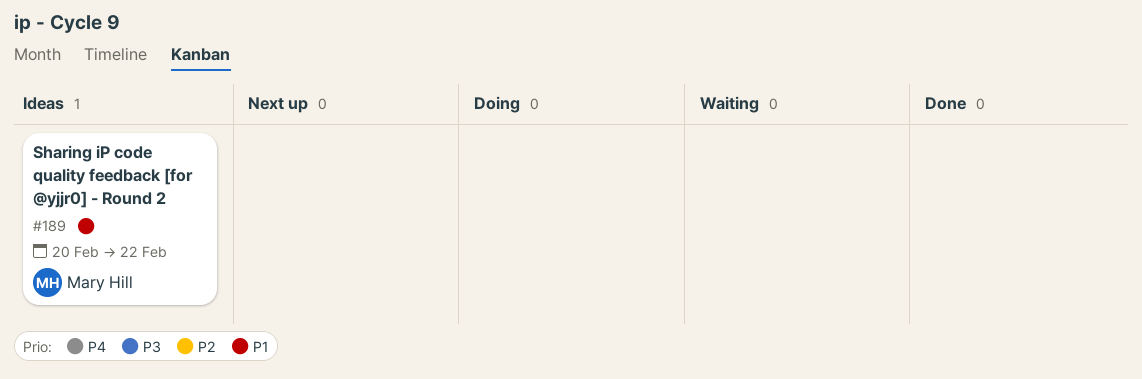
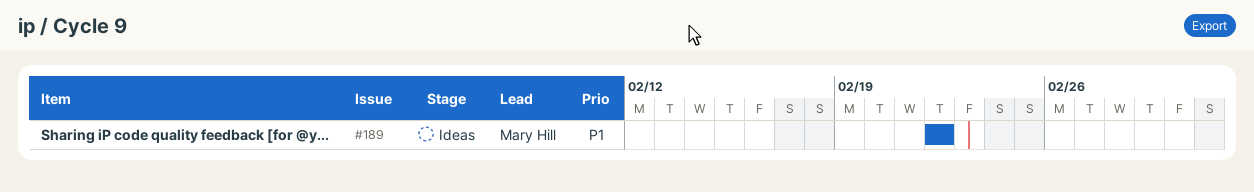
#189, start: Feb 20 -> Feb 22

